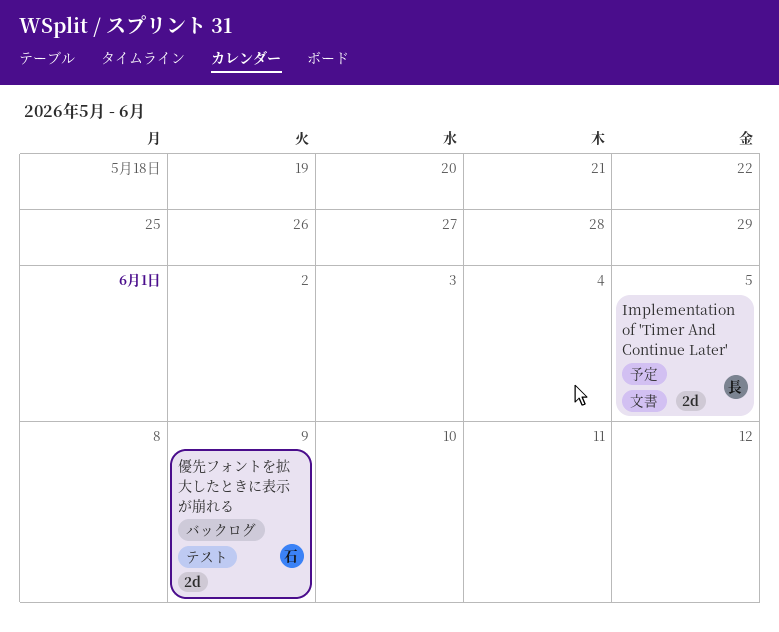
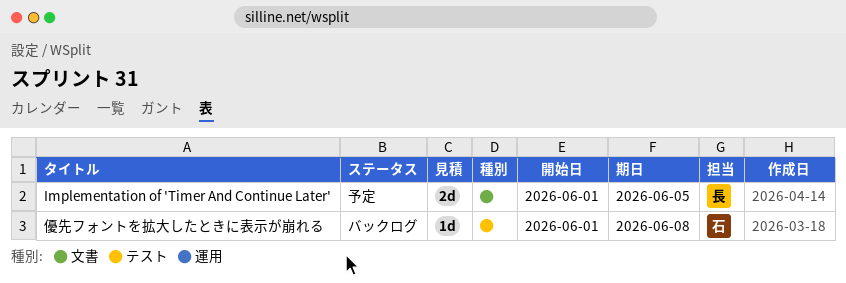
優先フォントを拡大したときに表示が崩れる, estimate: 2d -> 1d
優先フォントを拡大したときに表示が崩れる, due: Jun 9 -> Jun 8

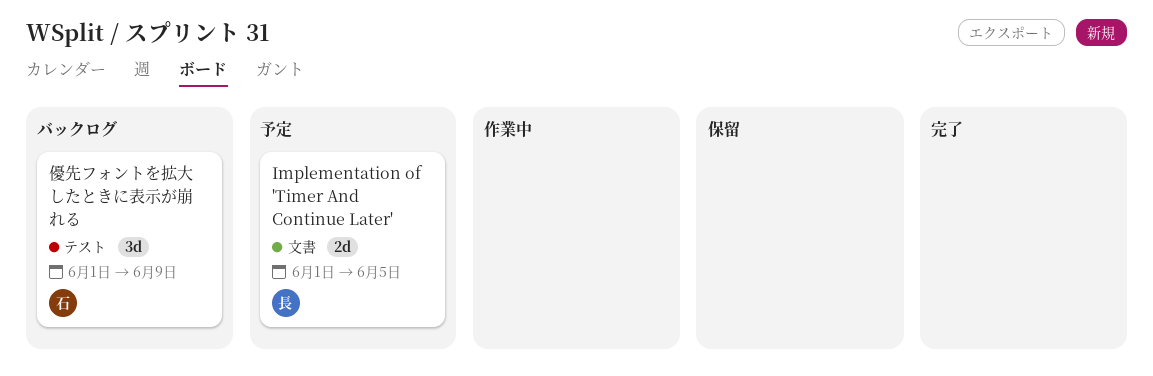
優先フォントを拡大したときに表示が崩れる, estimate: 1d -> 3d
優先フォントを拡大したときに表示が崩れる, due: Jun 8 -> Jun 9

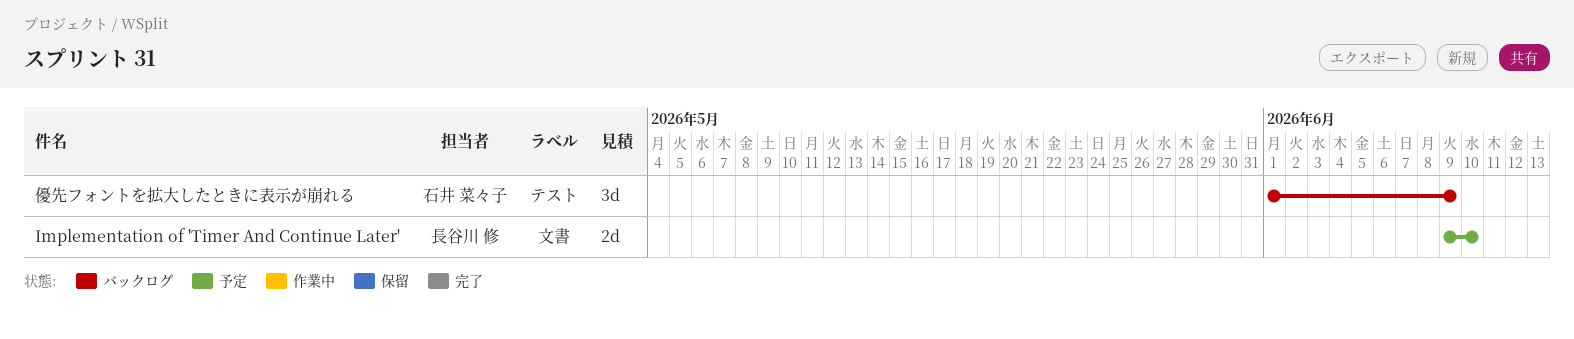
Implementation of 'Timer And Continue Later', start: Jun 1 -> Jun 9
Implementation of 'Timer And Continue Later', due: Jun 5 -> Jun 10

